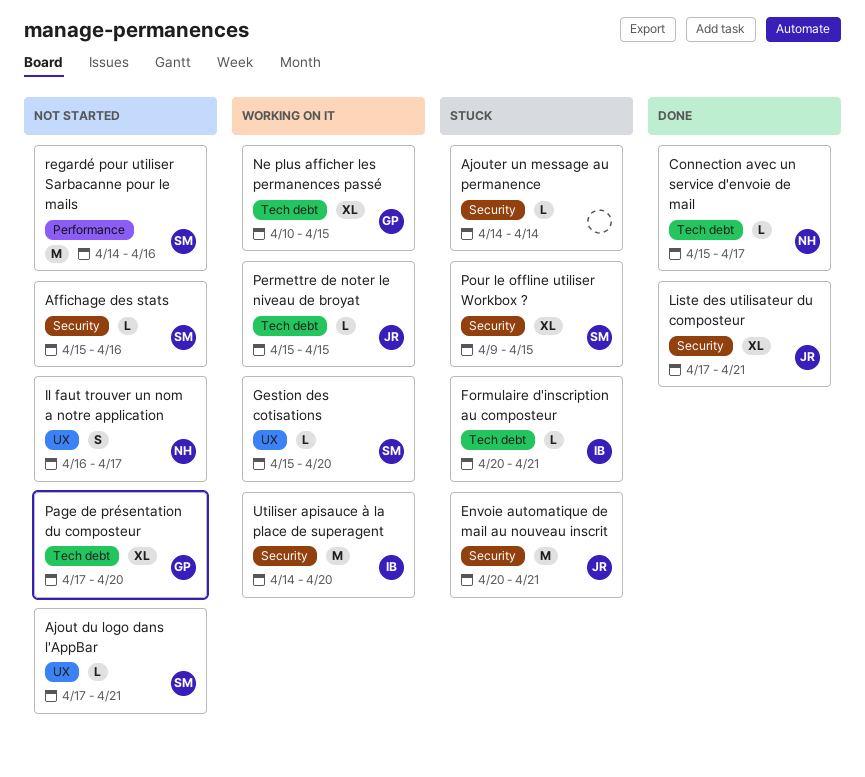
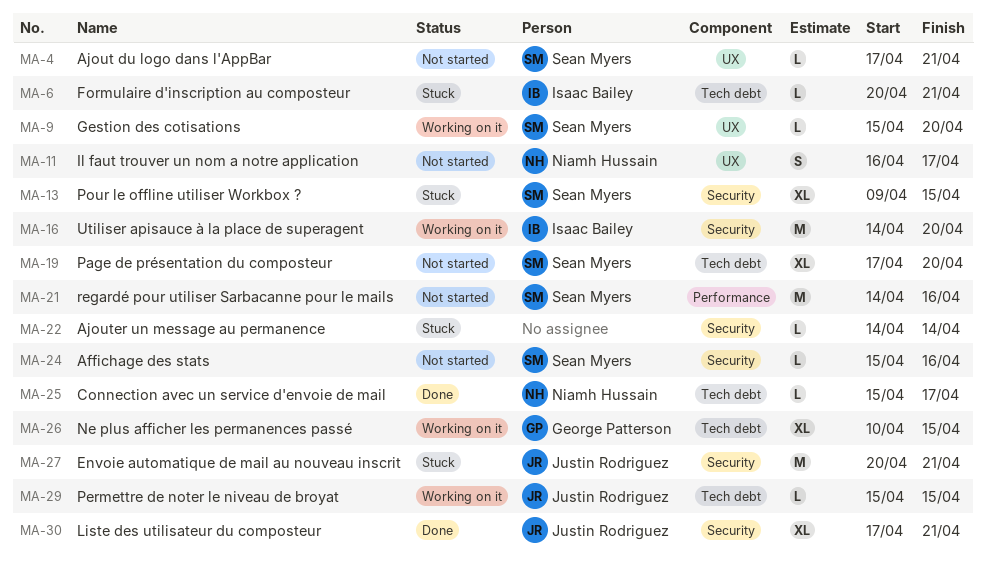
Page de présentation du composteur, owner: George Patterson -> Sean Myers

